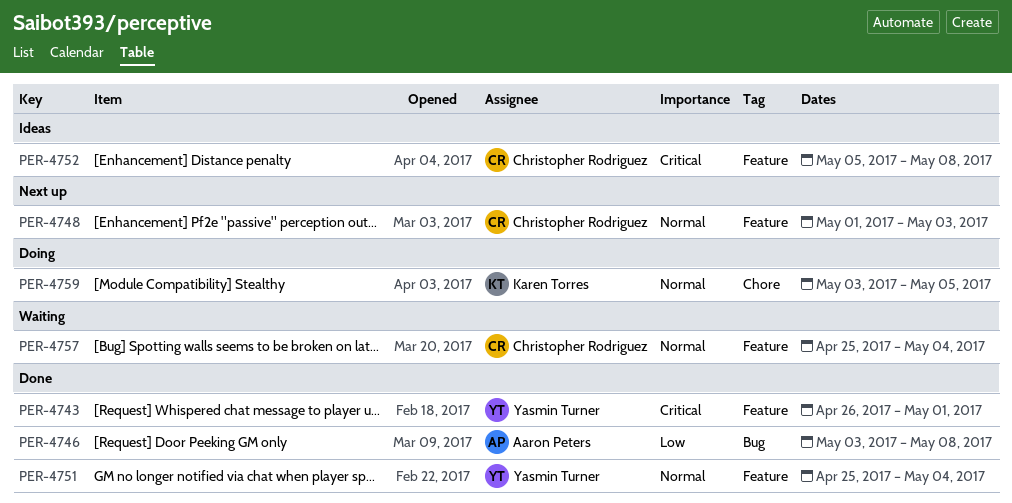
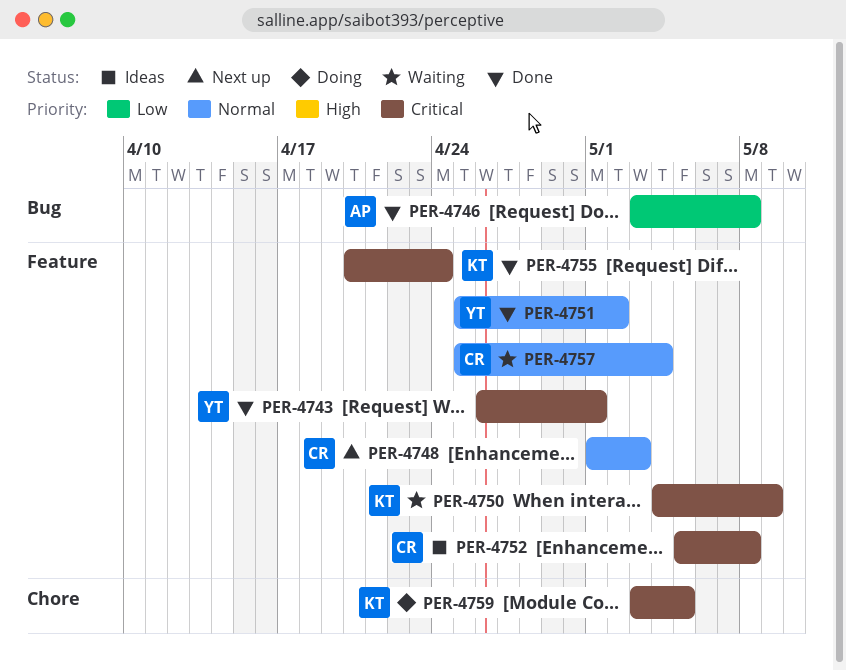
PER-4750: none -> present
PER-4751, due: May 4 -> May 2
PER-4755: none -> present
PER-4759, priority: Normal -> Critical

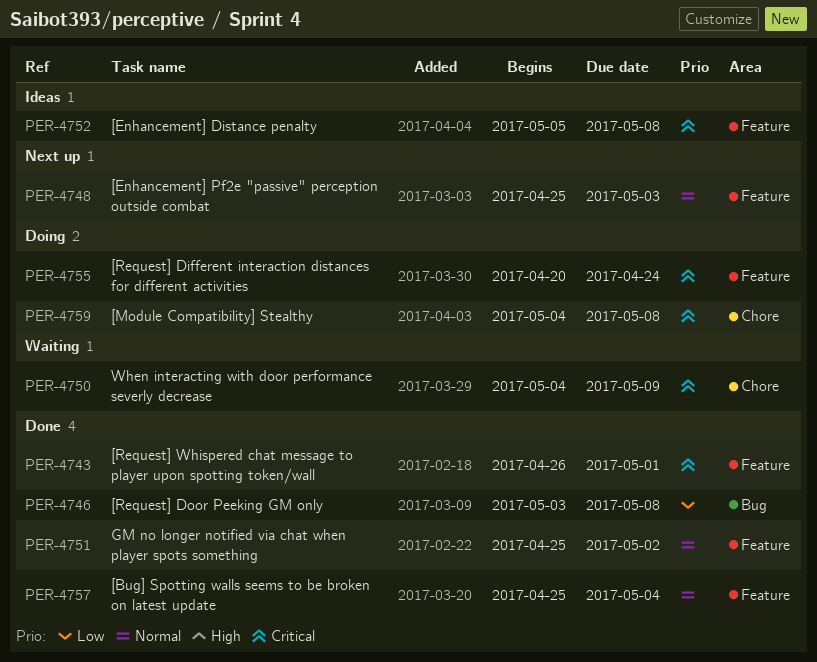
PER-4748, start: May 1 -> Apr 25
PER-4750, label: Feature -> Chore
PER-4755, status: Done -> Doing
PER-4757, status: Waiting -> Done
PER-4759, start: May 3 -> May 4
PER-4759, due: May 5 -> May 8

